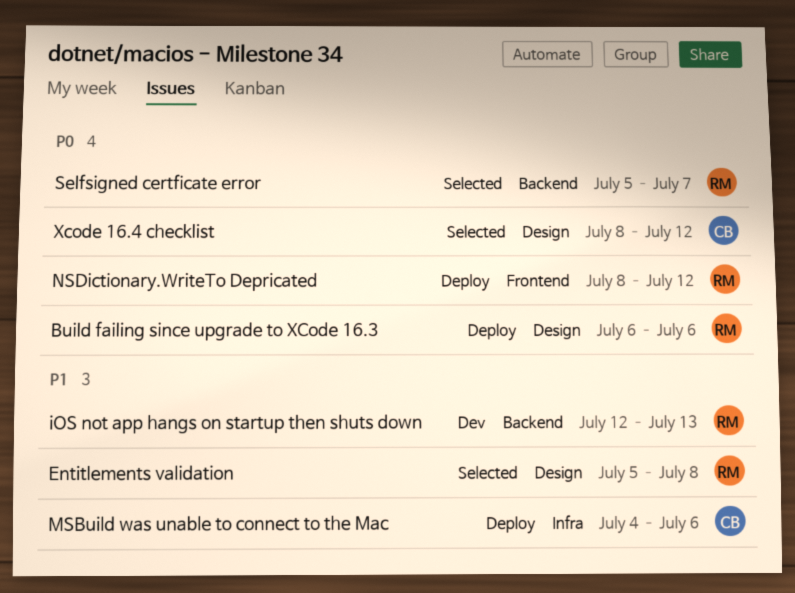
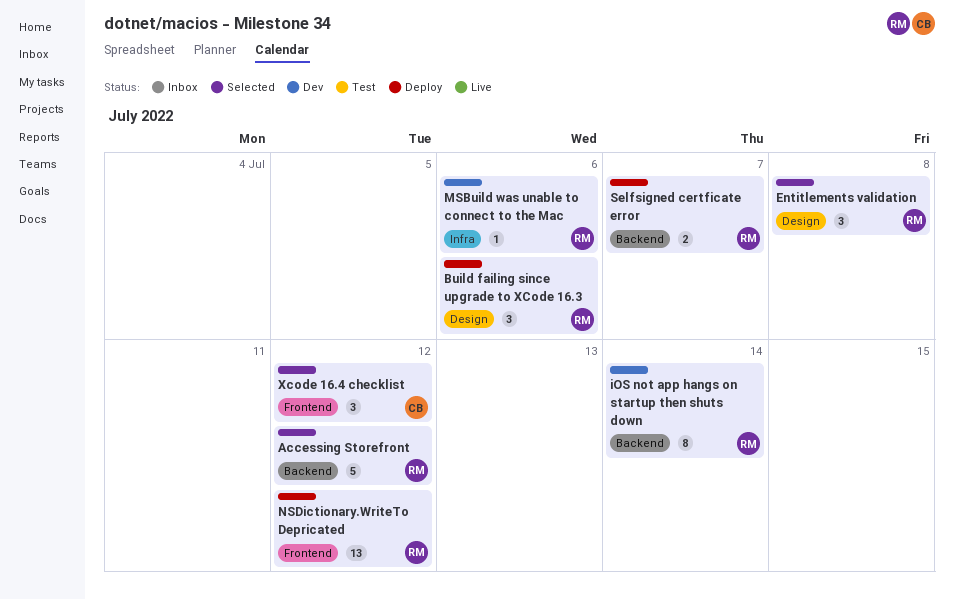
Accessing Storefront: none -> present
iOS not app hangs on startup then shuts down, due: Jul 13 -> Jul 14
MSBuild was unable to connect to the Mac, status: Deploy -> Dev
MSBuild was unable to connect to the Mac, owner: CB -> RM
Selfsigned certficate error, status: Selected -> Deploy
Xcode 16.4 checklist, label: Design -> Frontend

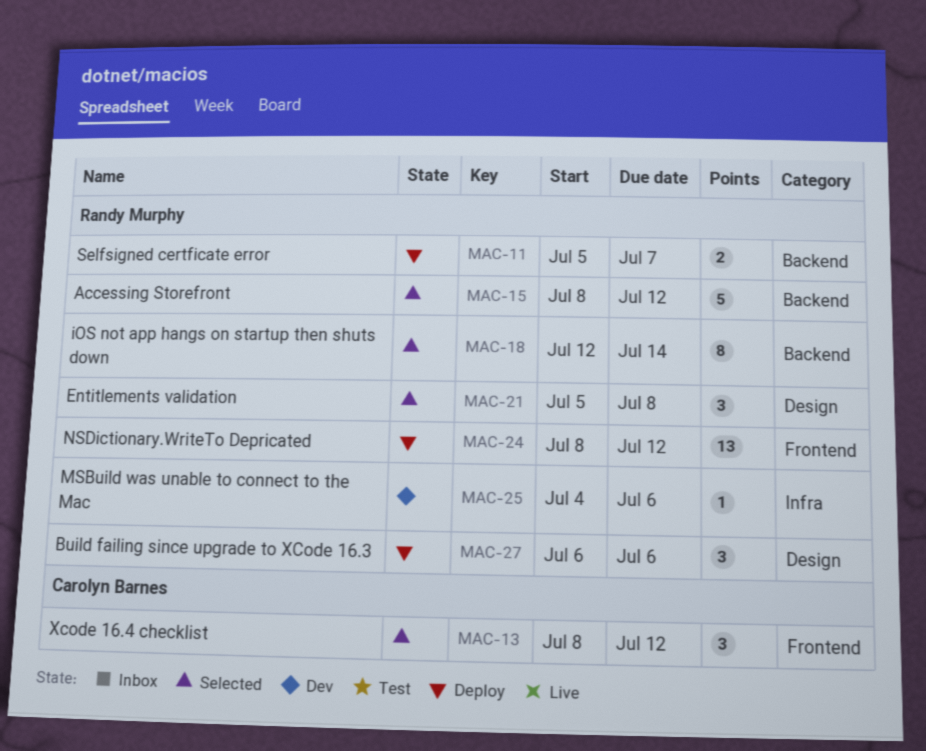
iOS not app hangs on startup then shuts down, status: Dev -> Selected

